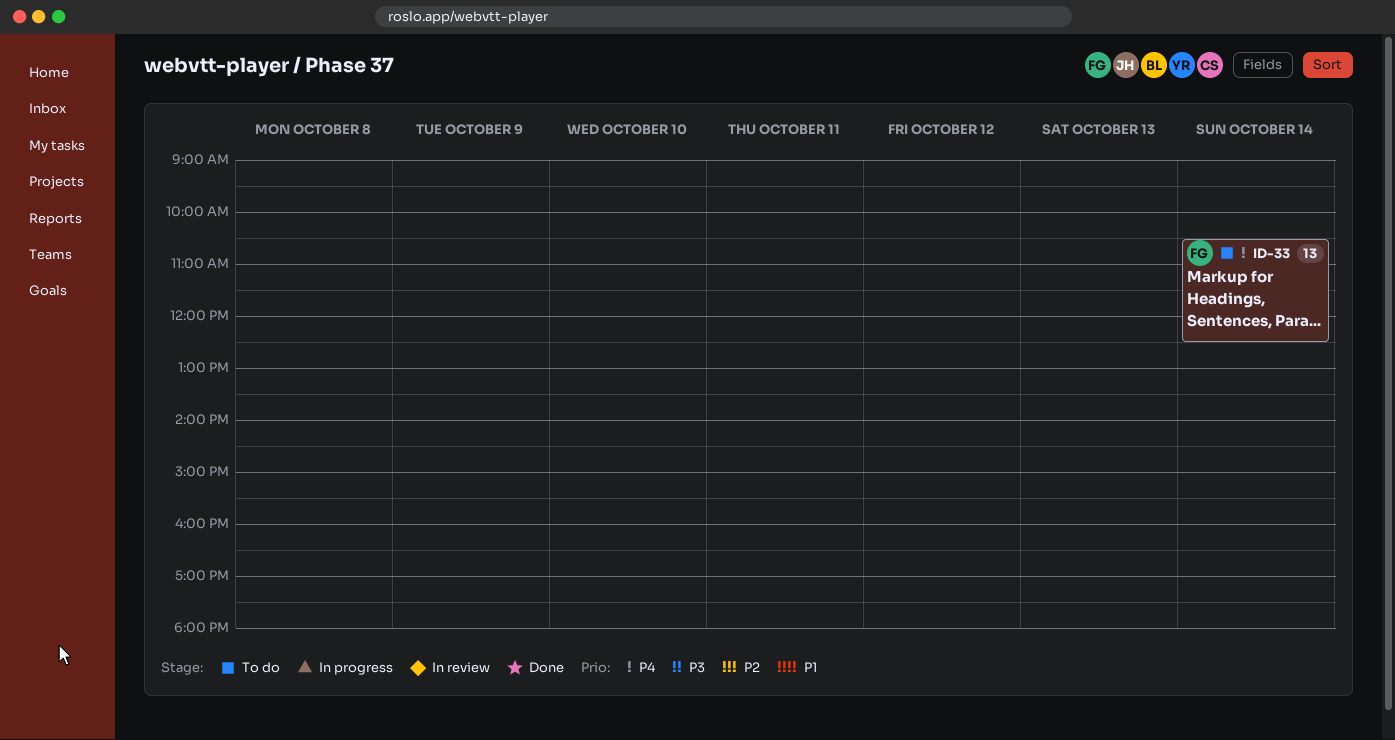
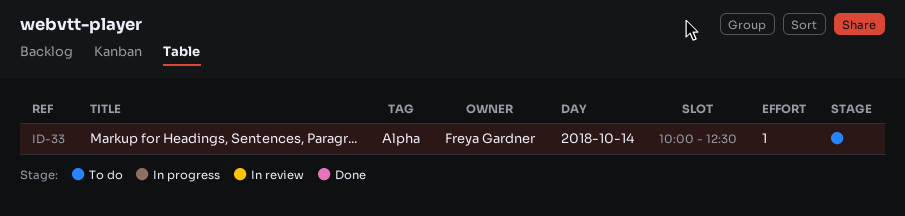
ID-33, estimate: 13 -> 1
ID-33, begins: 10:30 -> 10:00

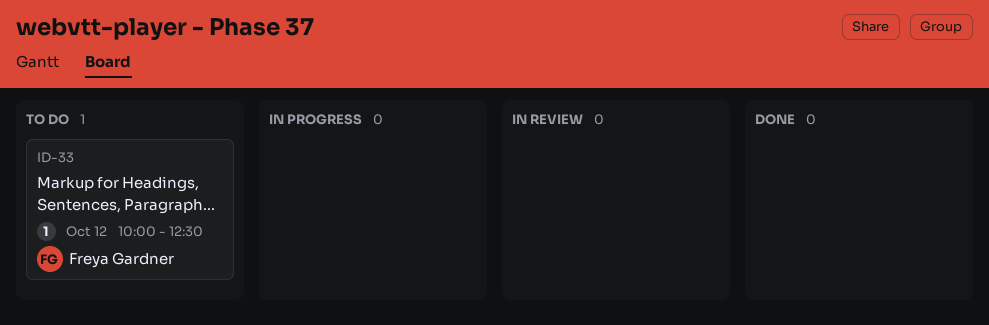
ID-33, day: Oct 14 -> Oct 12

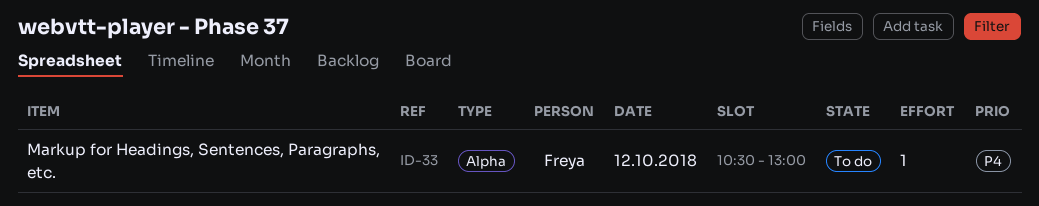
ID-33, begins: 10:00 -> 10:30
ID-33, ends: 12:30 -> 13:00

